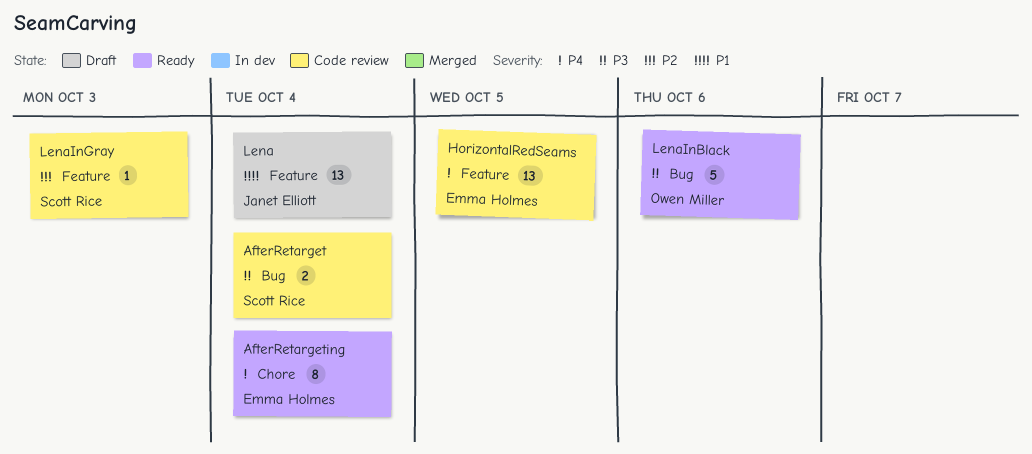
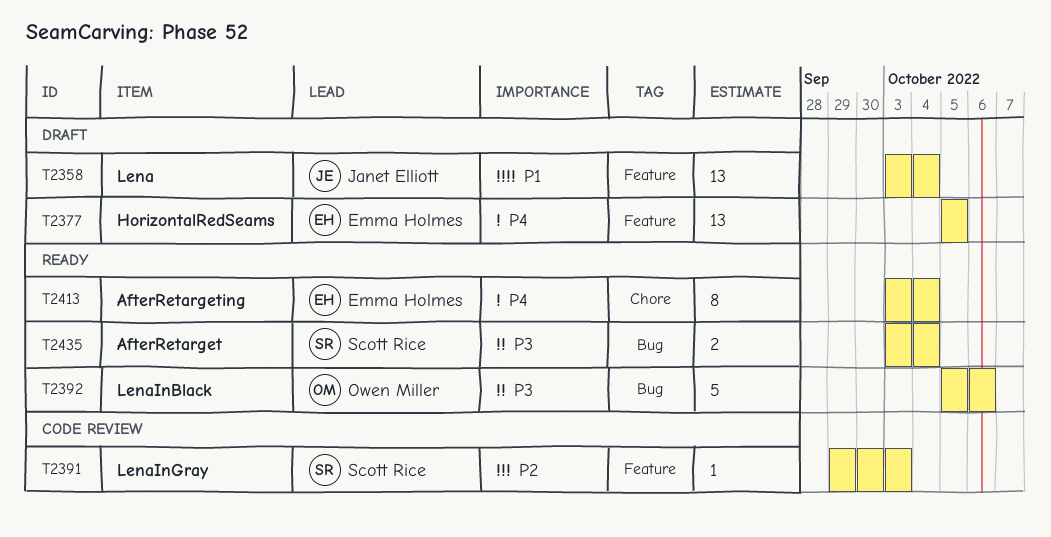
AfterRetarget, status: Code review -> Ready
HorizontalRedSeams, status: Code review -> Draft

